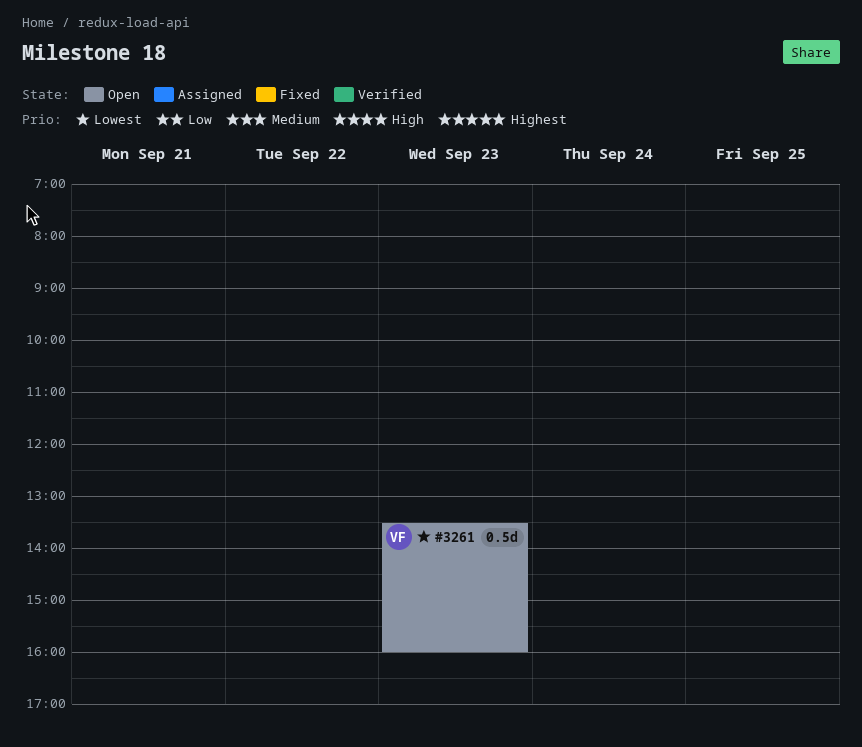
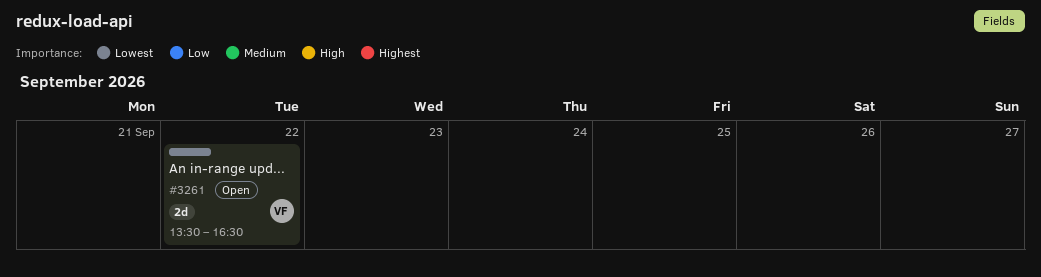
#3261, estimate: 0.5d -> 2d
#3261, day: Sep 23 -> Sep 22
#3261, ends: 16:00 -> 16:30

